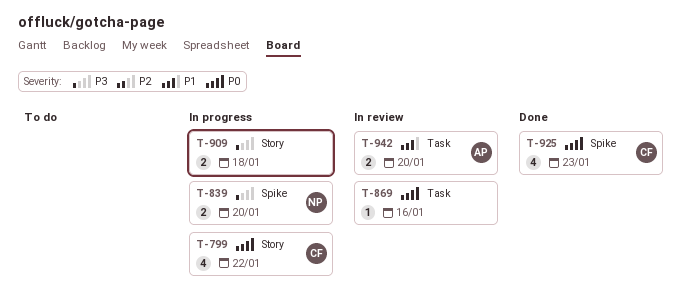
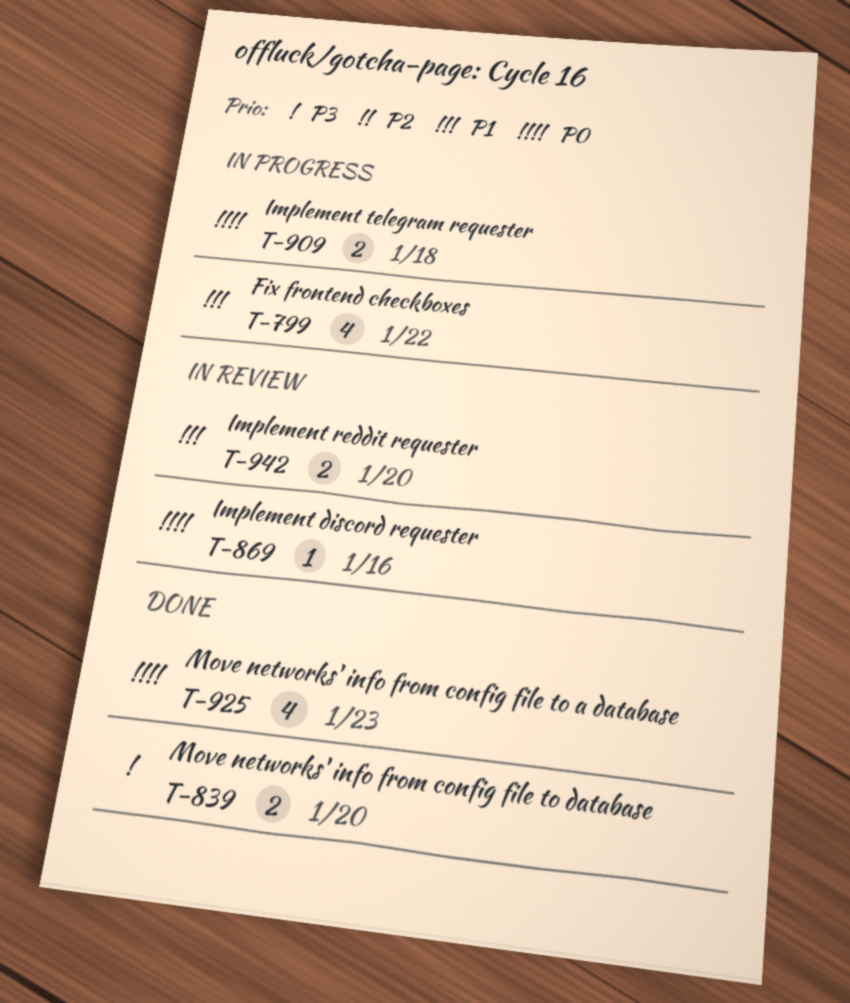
T-799, priority: P0 -> P1
T-839, status: In progress -> Done
T-909, priority: P3 -> P0

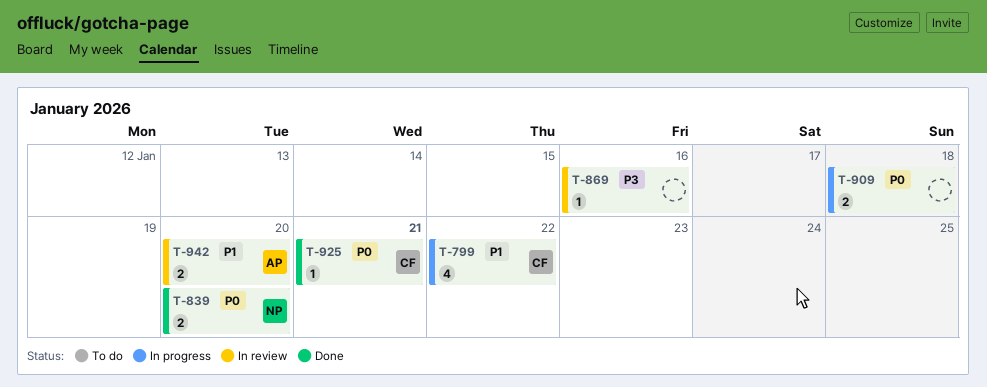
T-839, priority: P3 -> P0
T-869, priority: P0 -> P3
T-925, estimate: 4 -> 1
T-925, due: Jan 23 -> Jan 21

